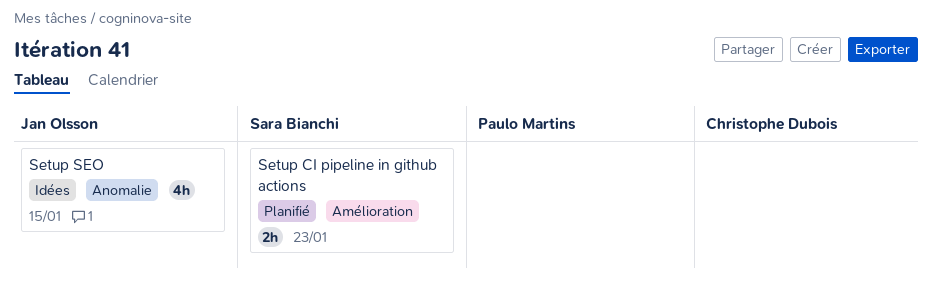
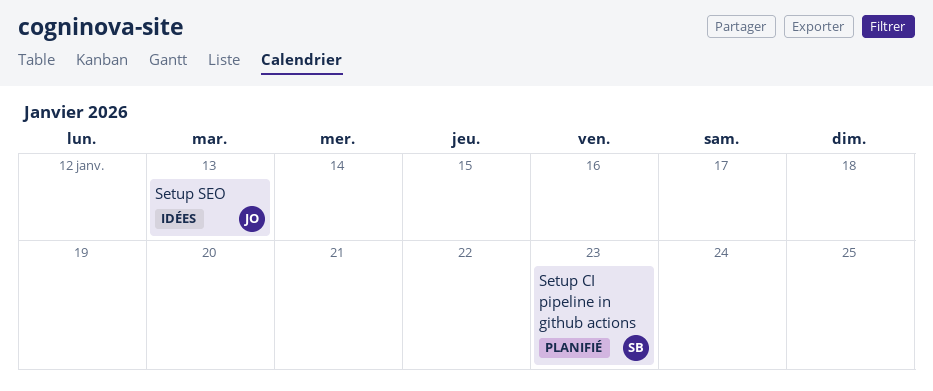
Setup SEO, due: Jan 15 -> Jan 13

